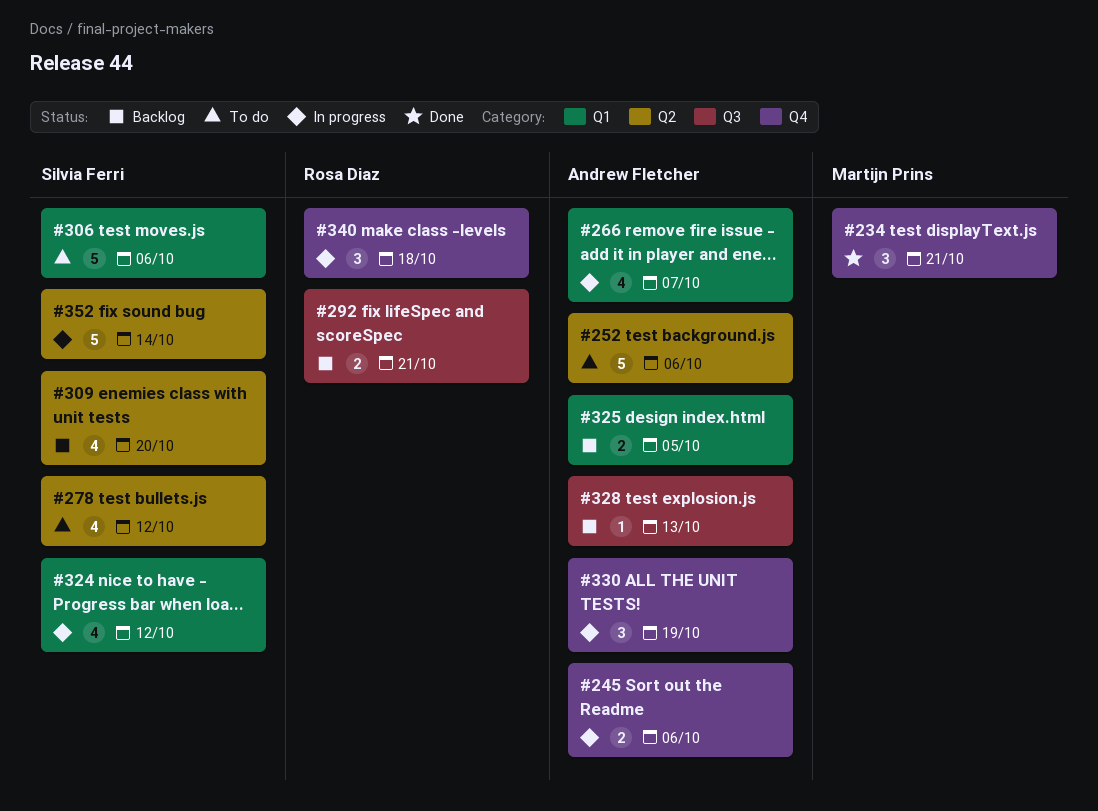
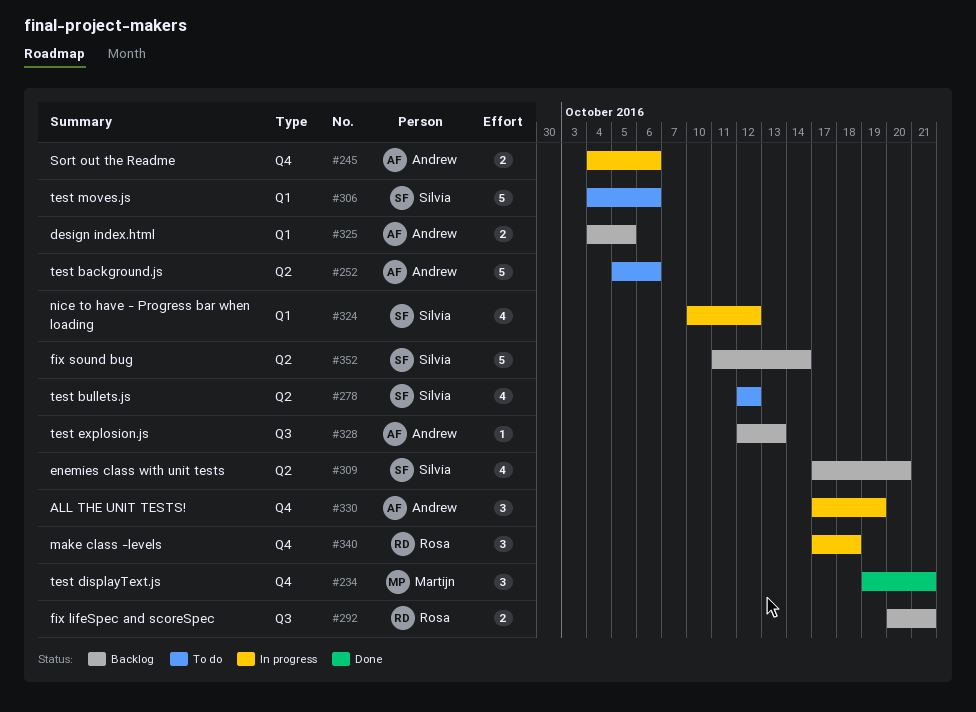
#266: present -> none
#352, status: In progress -> Backlog

